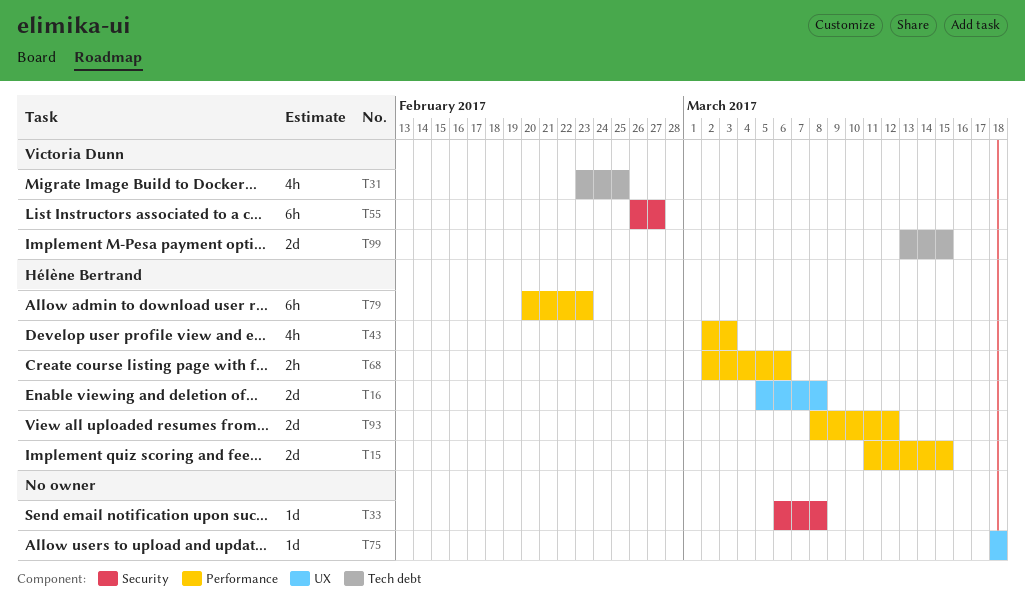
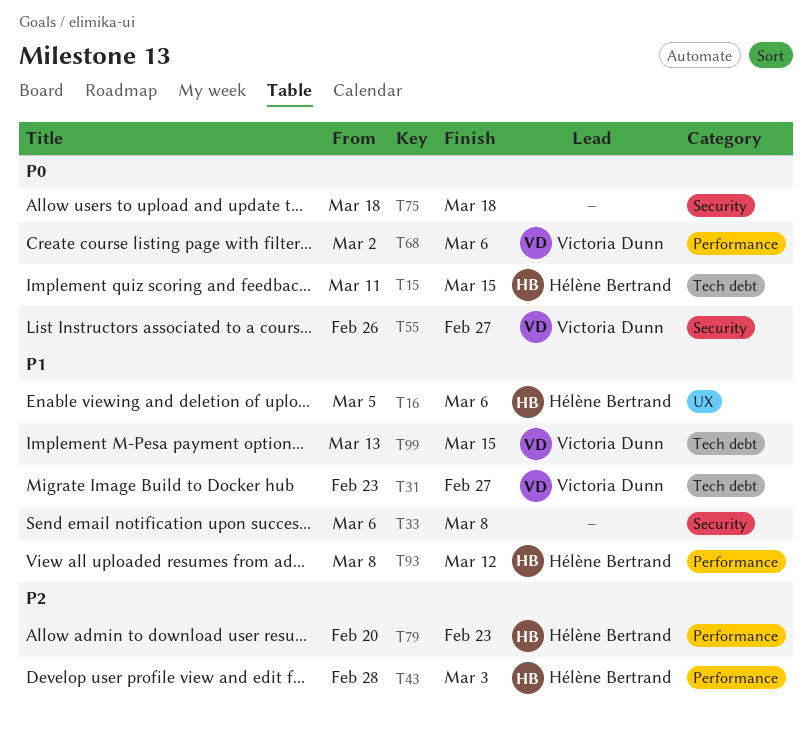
T15, label: Performance -> Tech debt
T16, due: Mar 8 -> Mar 6
T31, due: Feb 25 -> Feb 27
T43, start: Mar 2 -> Feb 28
T68, owner: Hélène Bertrand -> Victoria Dunn
T75, label: UX -> Security

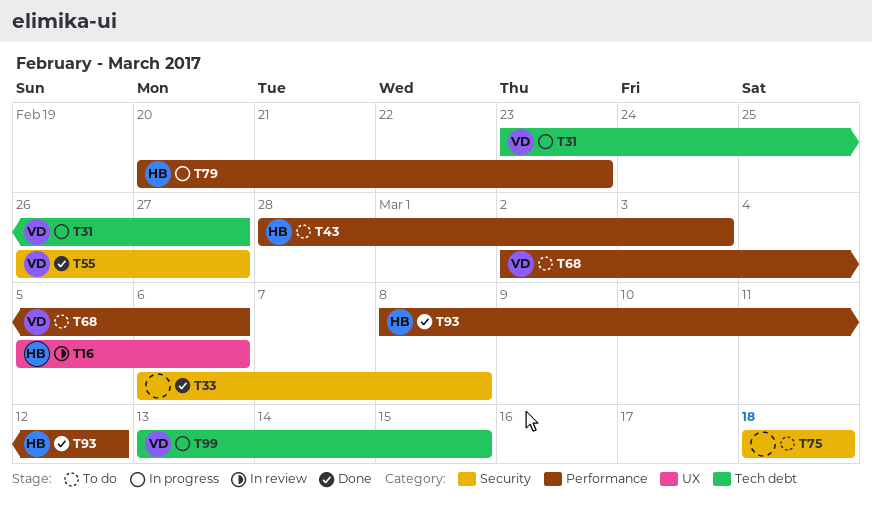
T15: present -> none

